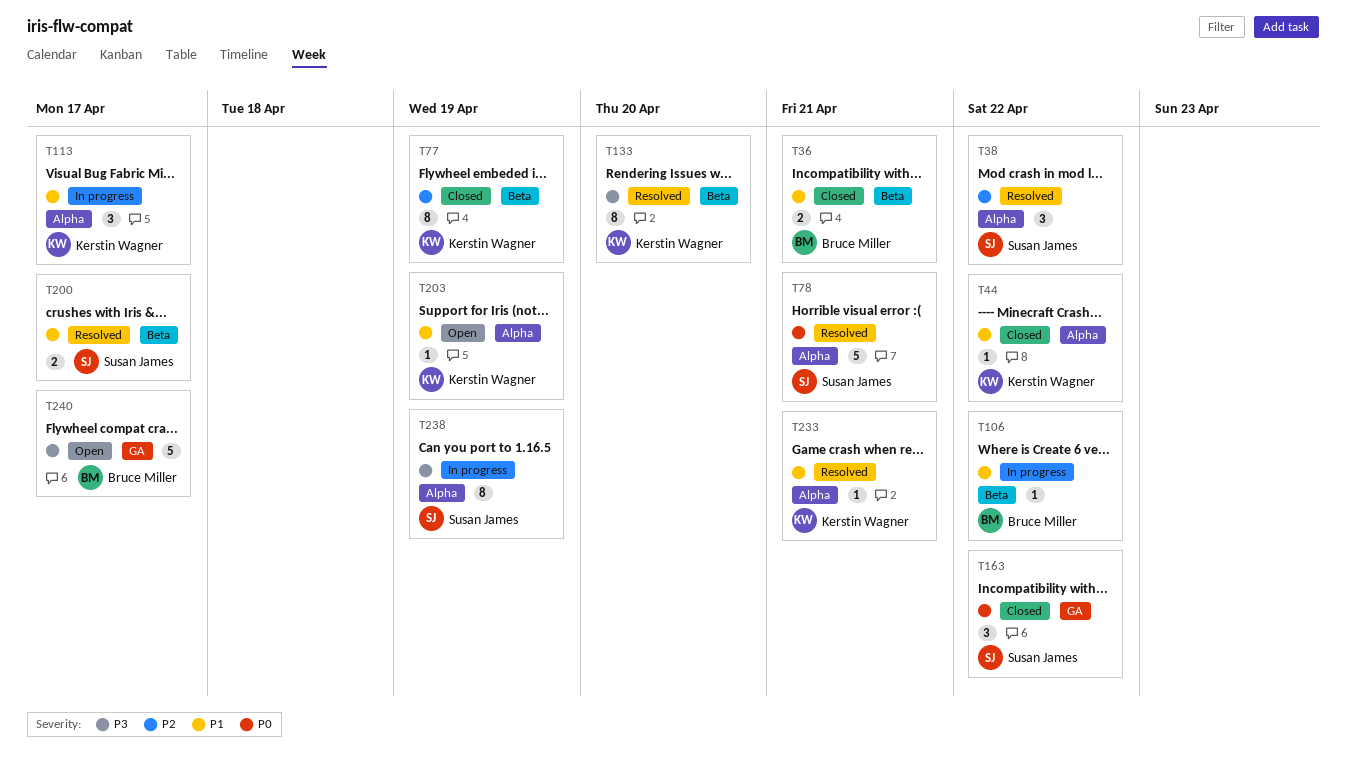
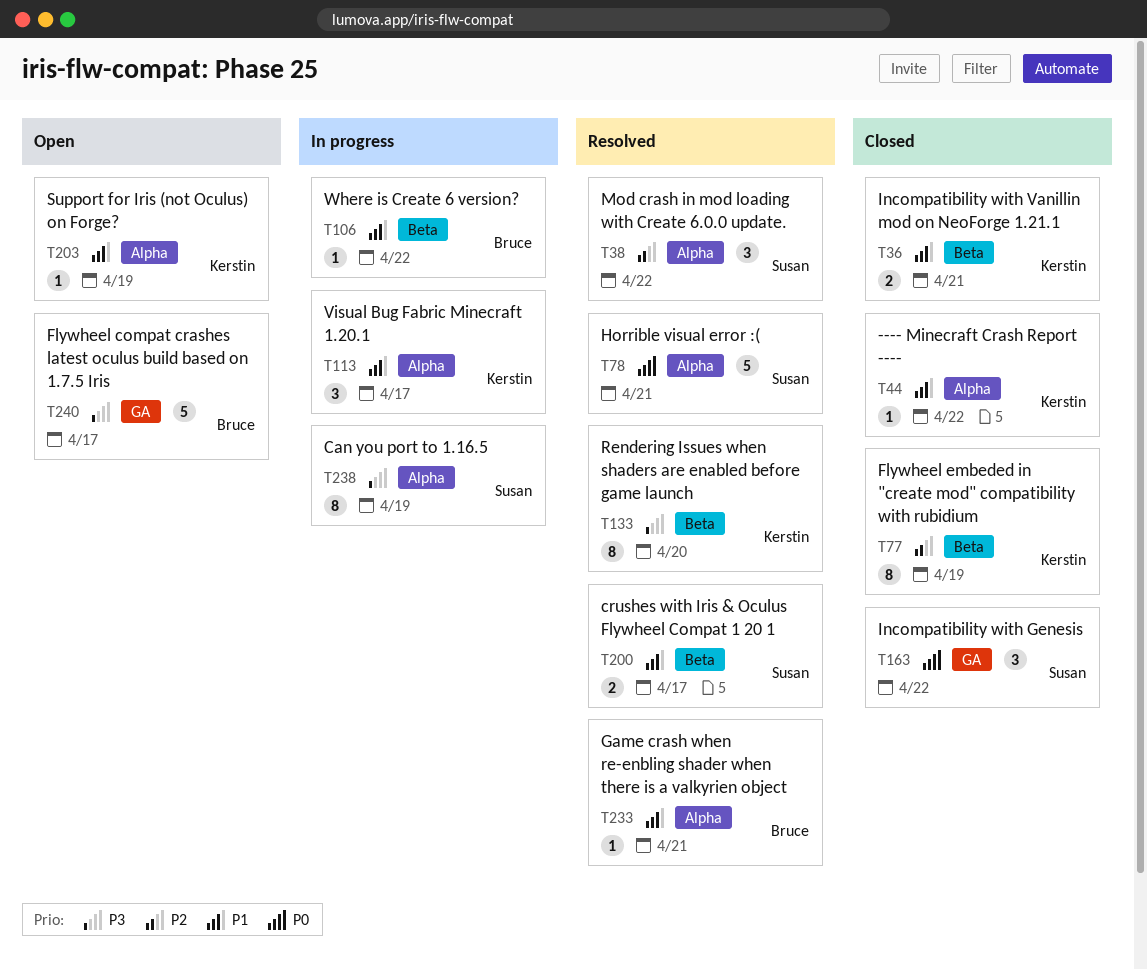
T36, owner: Bruce Miller -> Kerstin Wagner
T233, owner: Kerstin Wagner -> Bruce Miller

